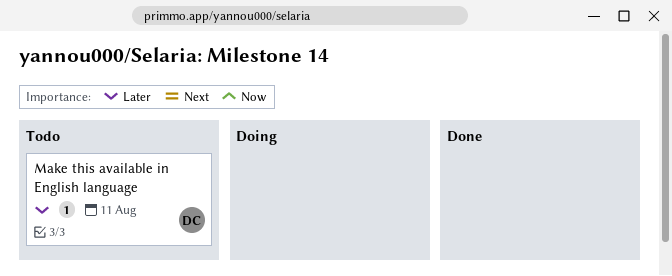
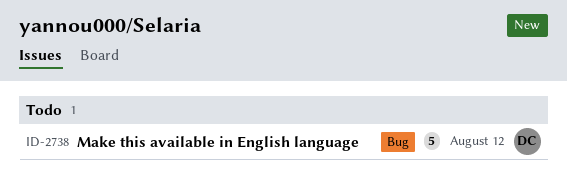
Make this available in English language, estimate: 1 -> 5
Make this available in English language, due: Aug 11 -> Aug 12

